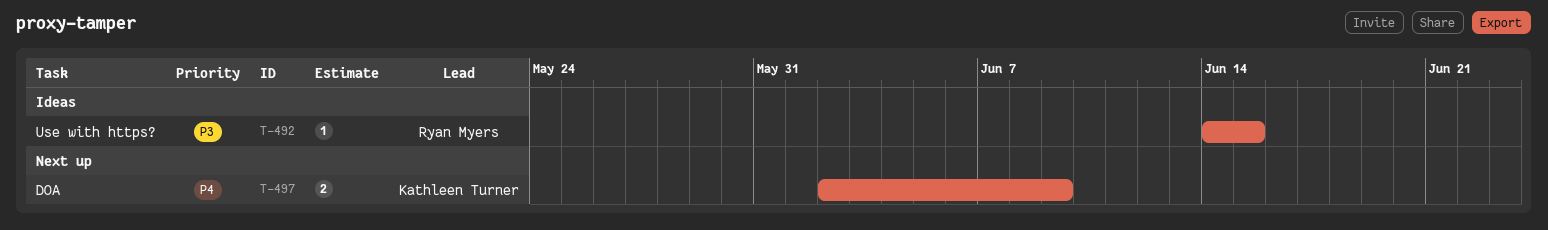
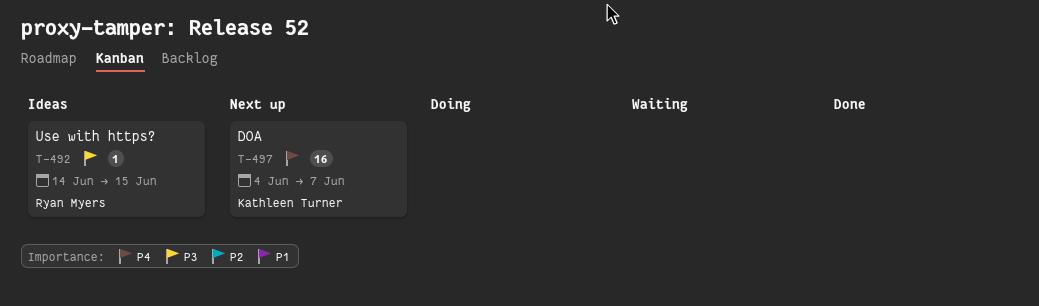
T-497, estimate: 2 -> 16
T-497, start: Jun 2 -> Jun 4
T-497, due: Jun 9 -> Jun 7

